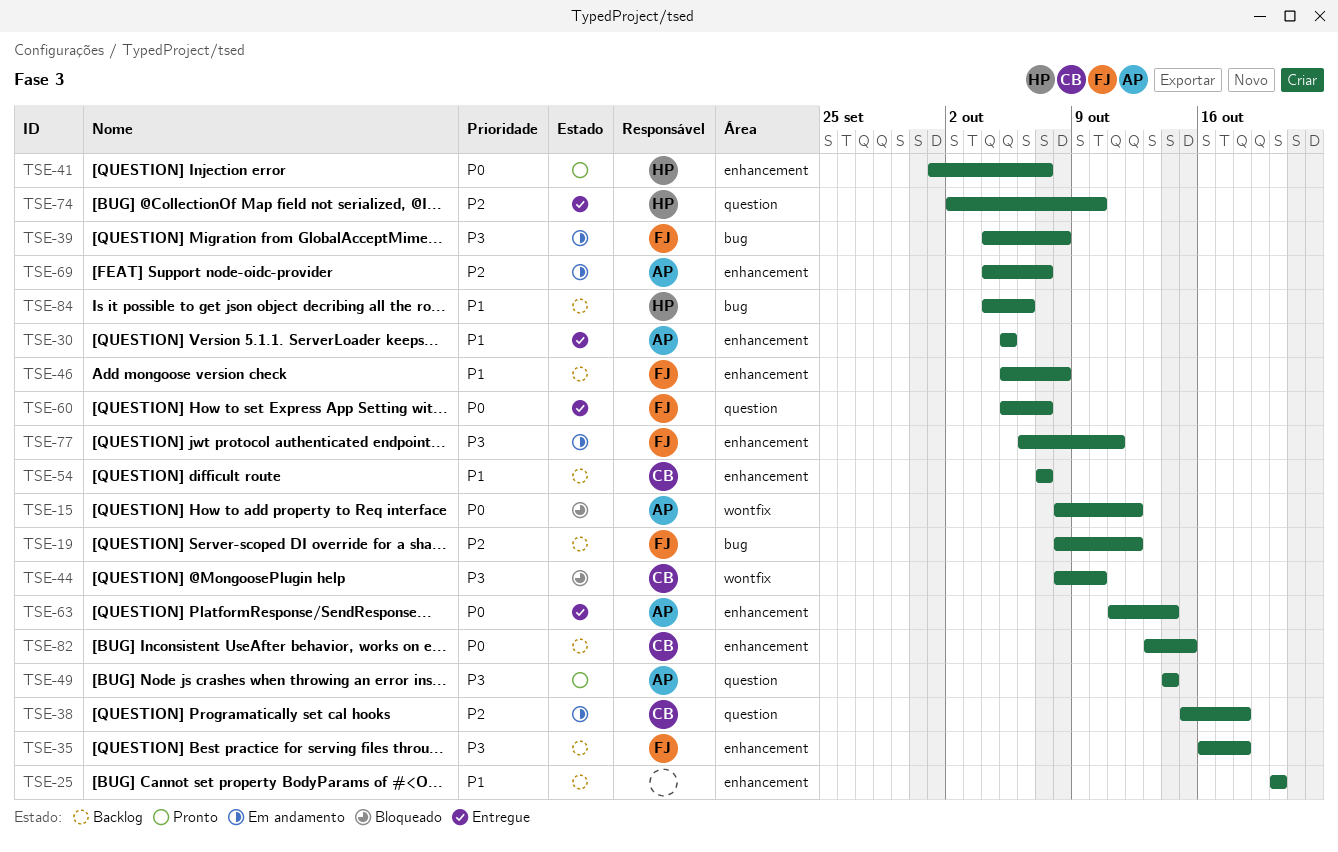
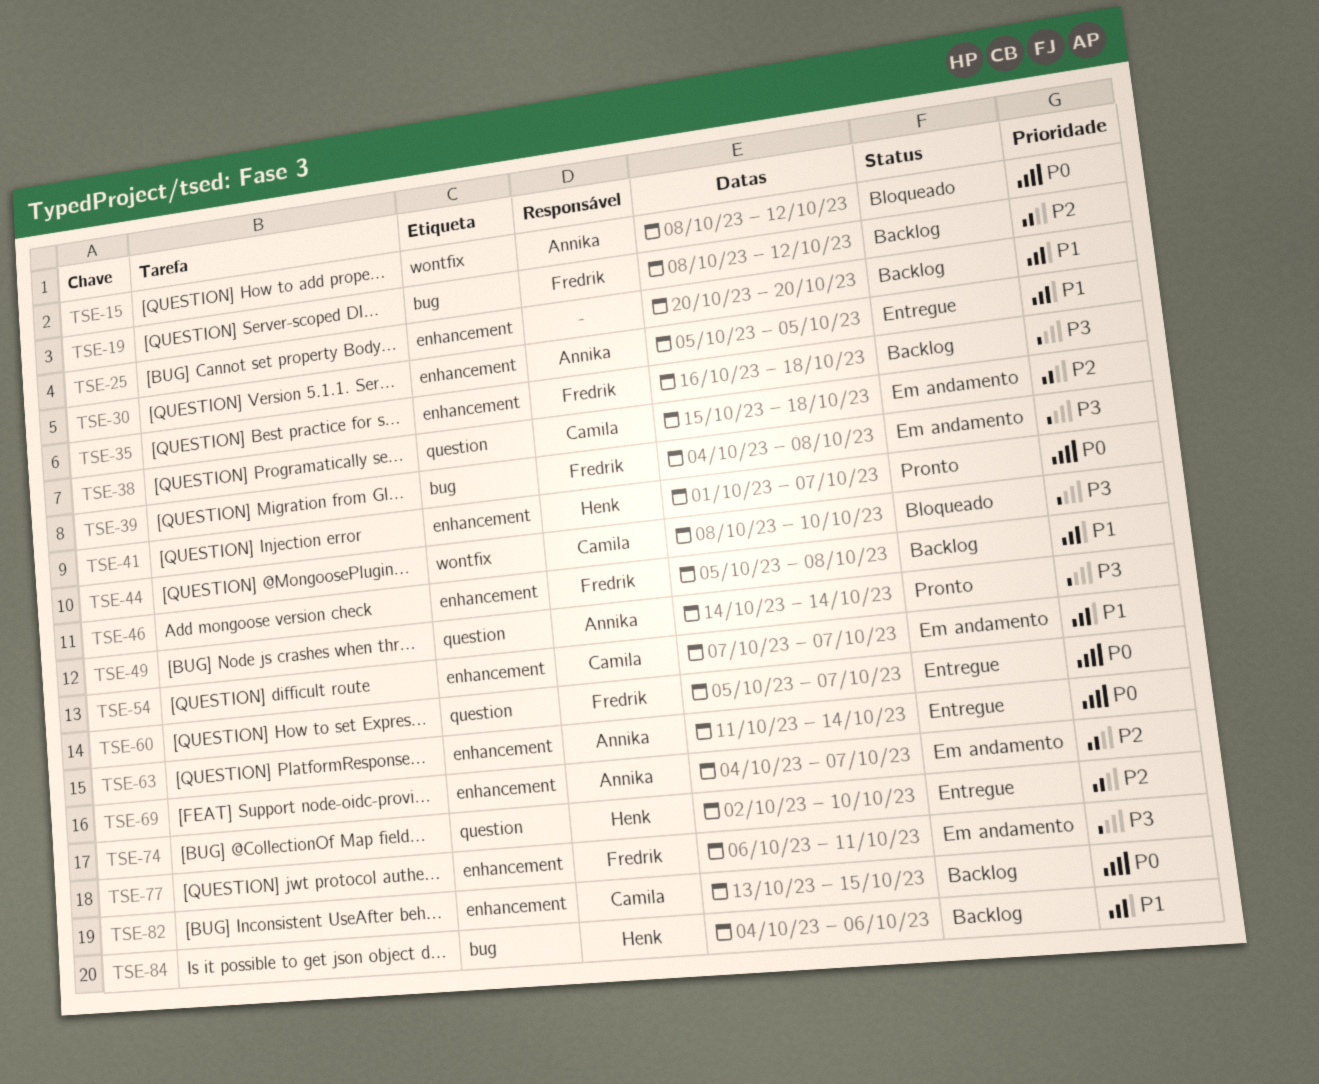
TSE-54, status: Backlog -> Em andamento

